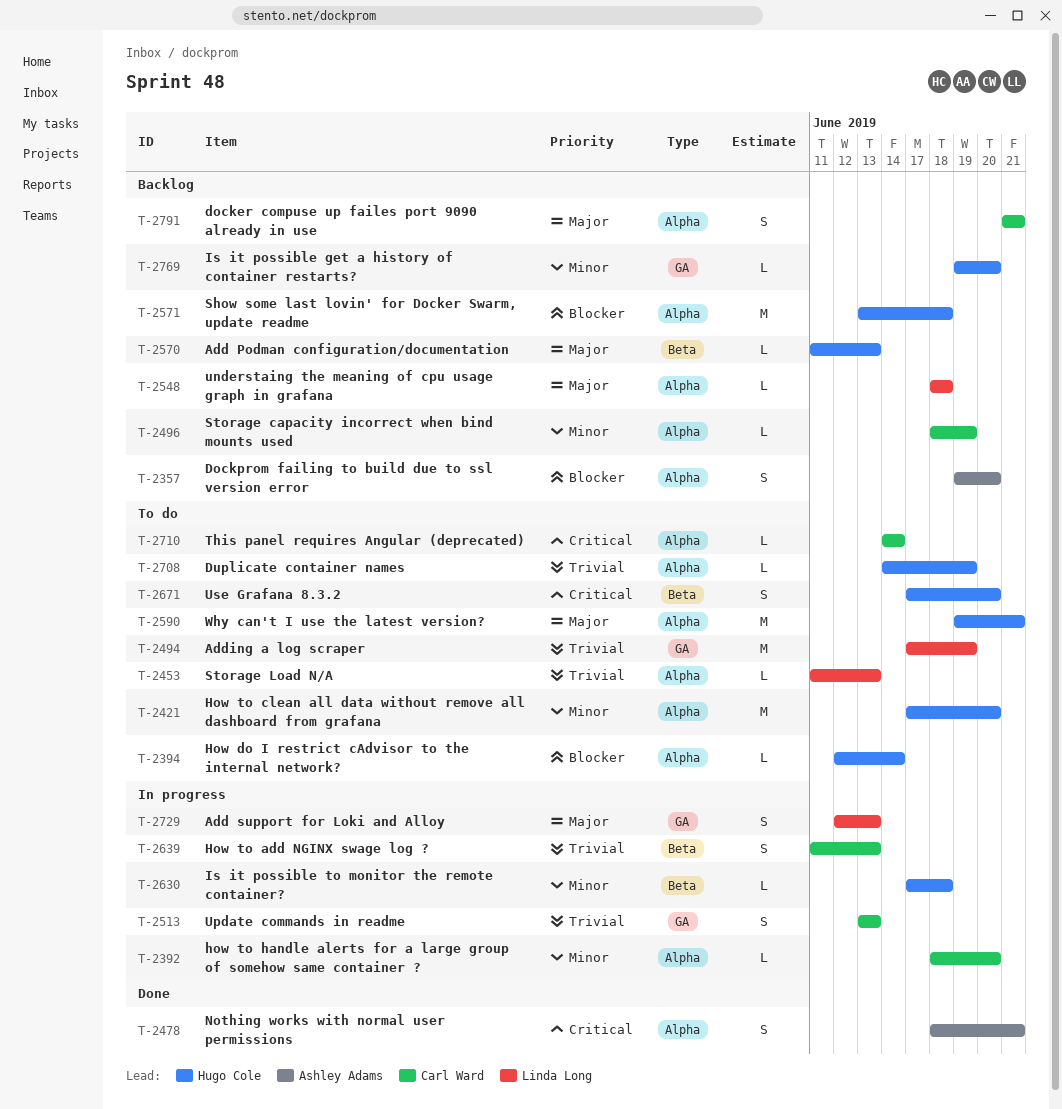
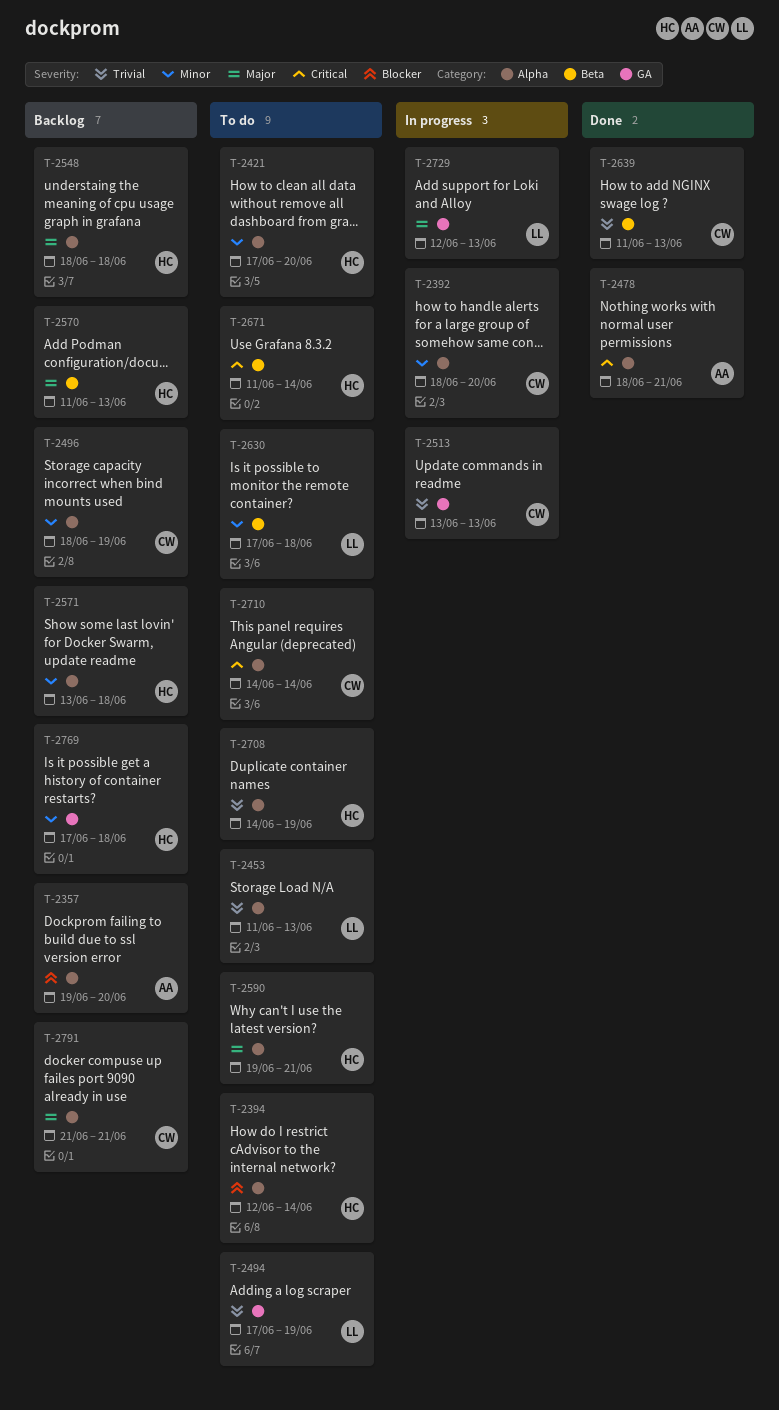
T-2548, owner: Linda Long -> Hugo Cole
T-2571, priority: Blocker -> Minor
T-2630, status: In progress -> To do
T-2630, owner: Hugo Cole -> Linda Long
T-2639, status: In progress -> Done
T-2671, start: Jun 17 -> Jun 11
T-2671, due: Jun 20 -> Jun 14
T-2769, start: Jun 19 -> Jun 17
T-2769, due: Jun 20 -> Jun 18

